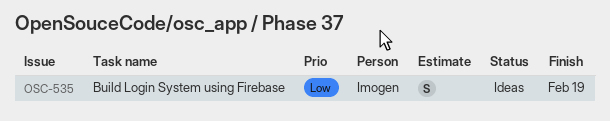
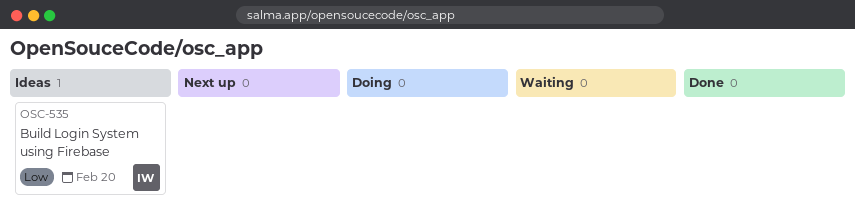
OSC-535, due: Feb 19 -> Feb 20

